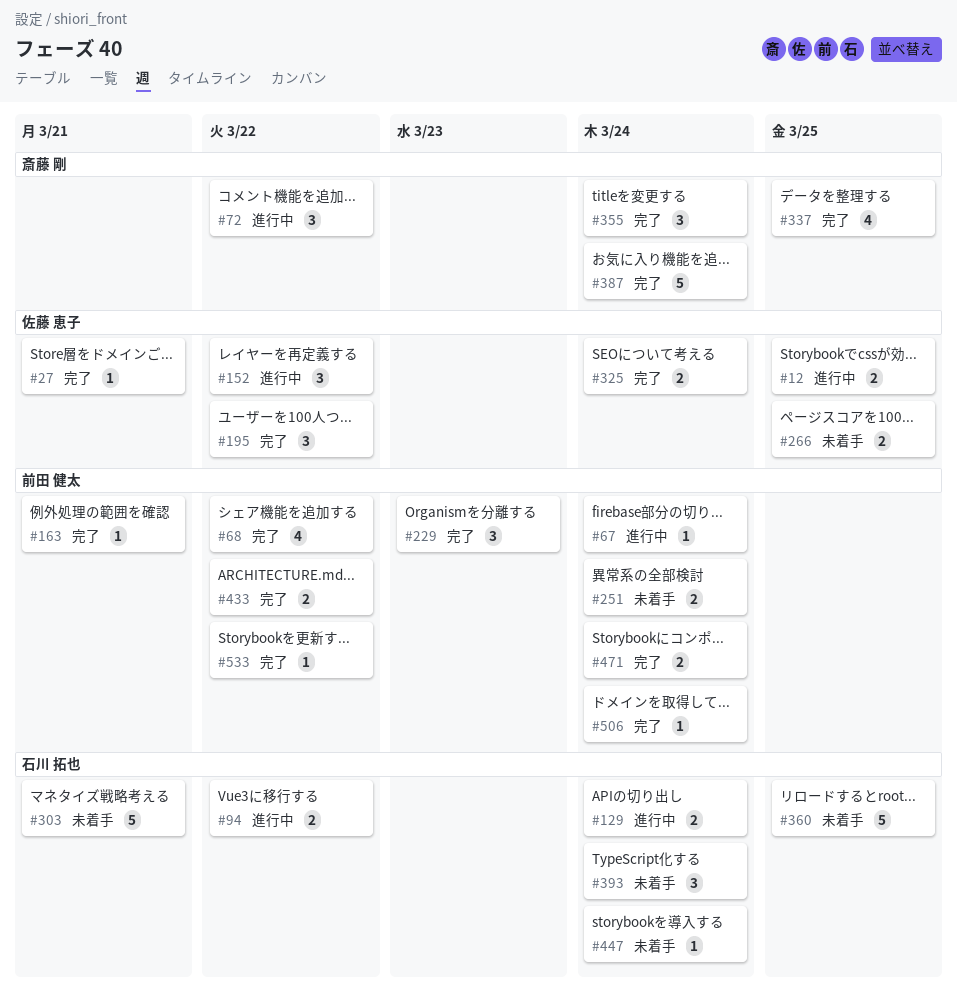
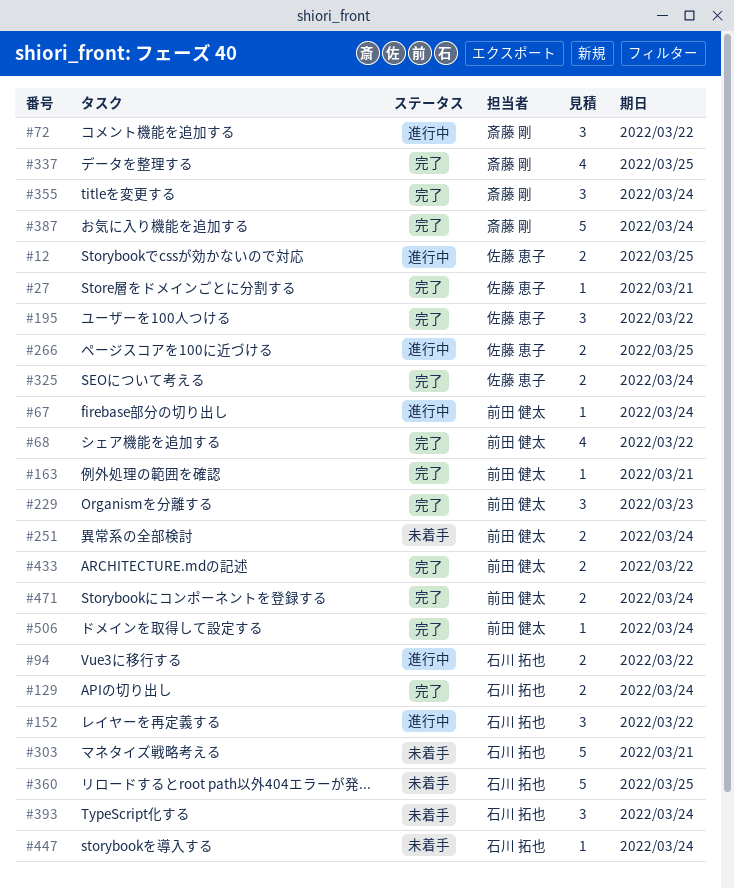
#129, status: 進行中 -> 完了
#152, owner: 佐藤 恵子 -> 石川 拓也
#266, status: 未着手 -> 進行中
#533: present -> none

